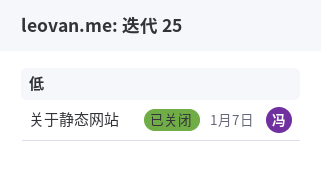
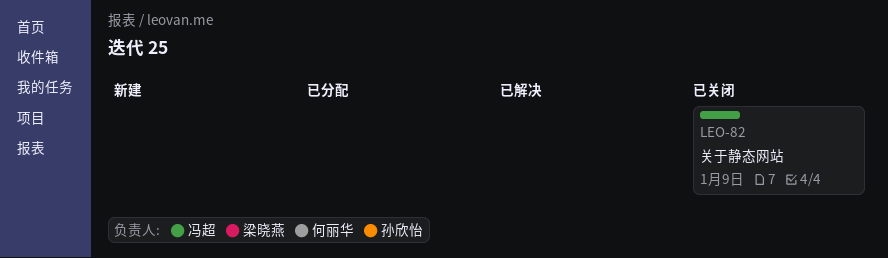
关于静态网站, due: Jan 7 -> Jan 9

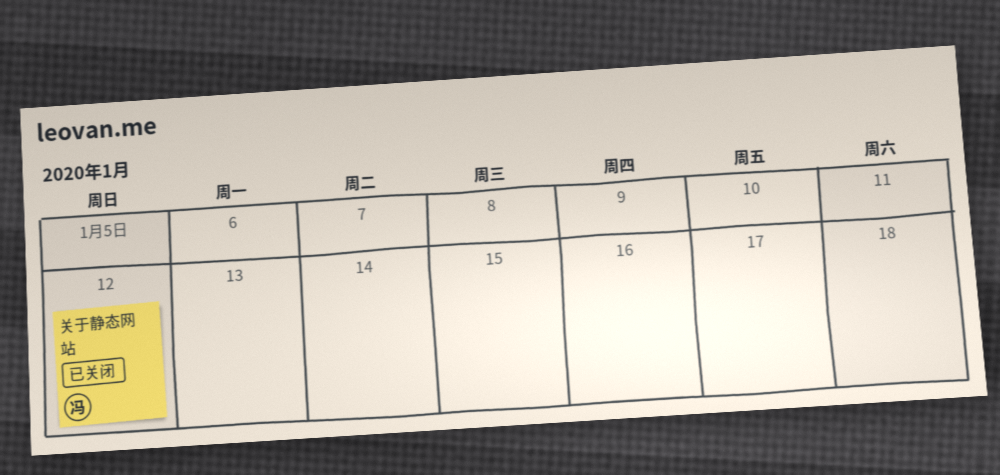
关于静态网站, due: Jan 9 -> Jan 12

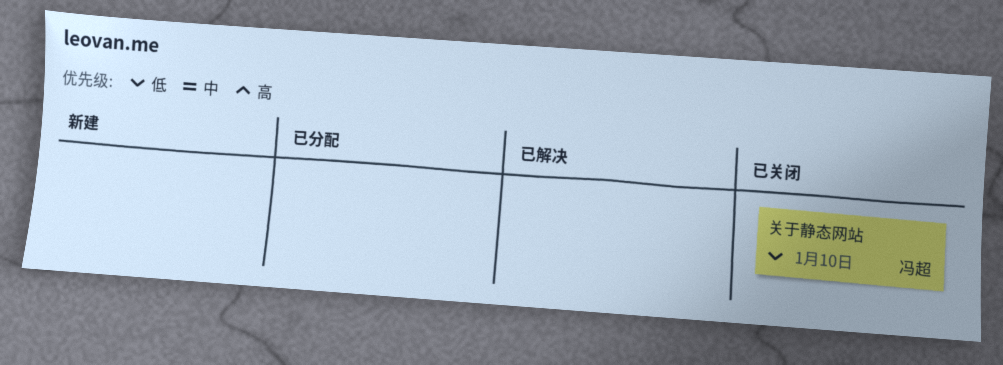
关于静态网站, due: Jan 12 -> Jan 10

